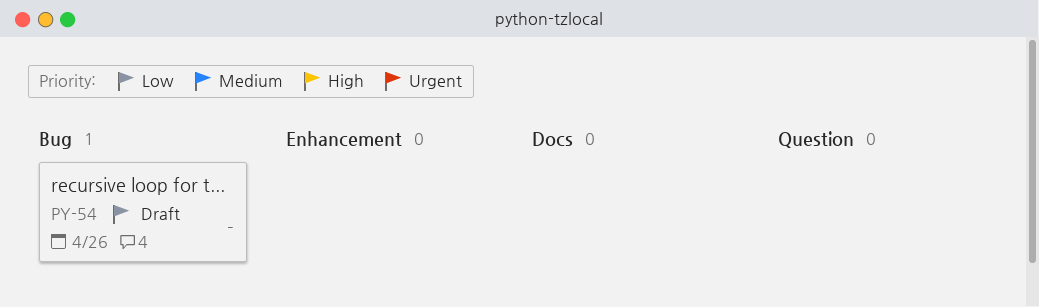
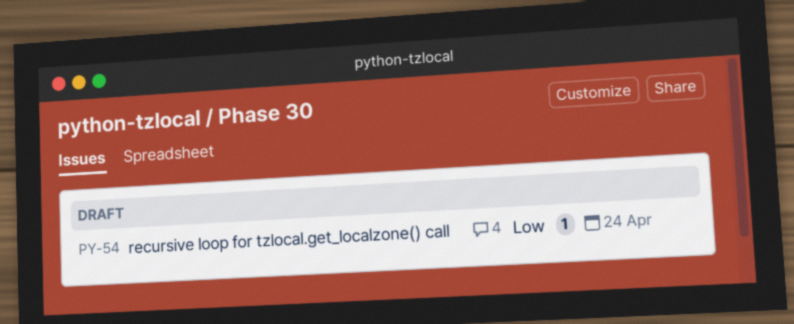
PY-54, due: Apr 26 -> Apr 24

